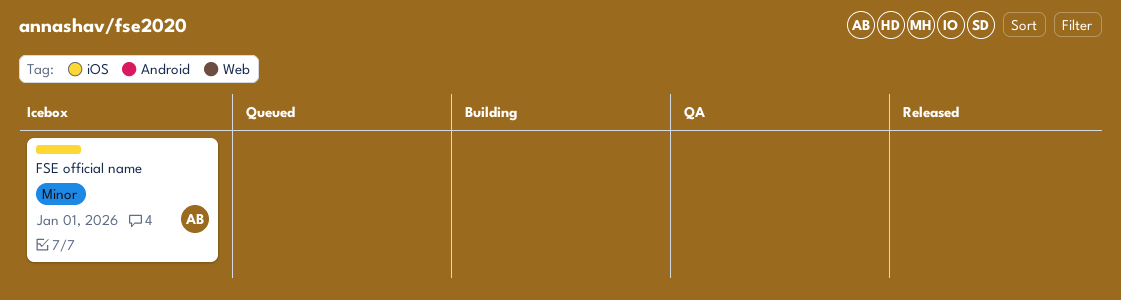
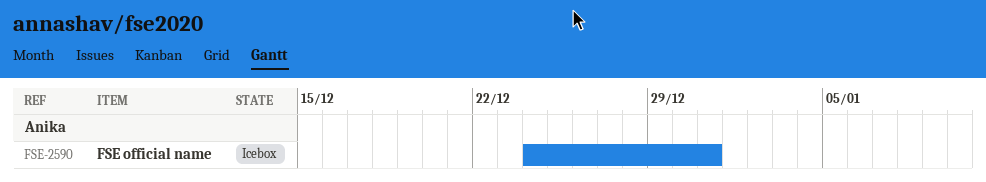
FSE official name, due: Jan 1 -> Dec 31

